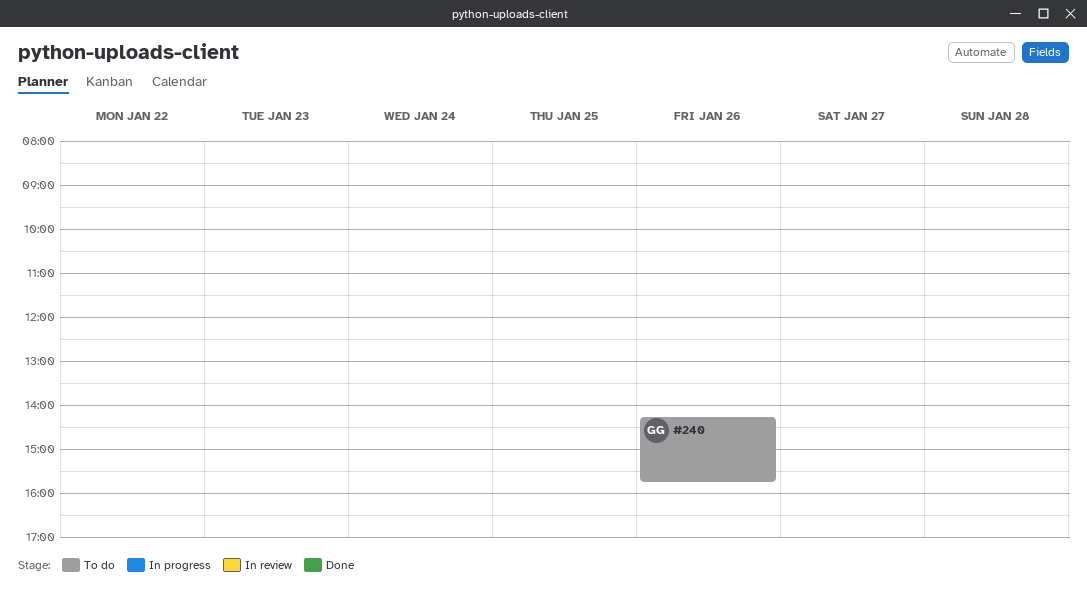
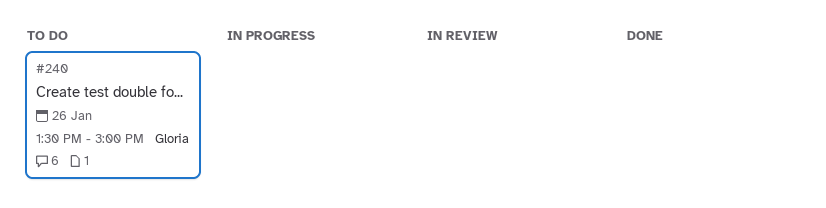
#240, begins: 14:15 -> 13:30
#240, ends: 15:45 -> 15:00

